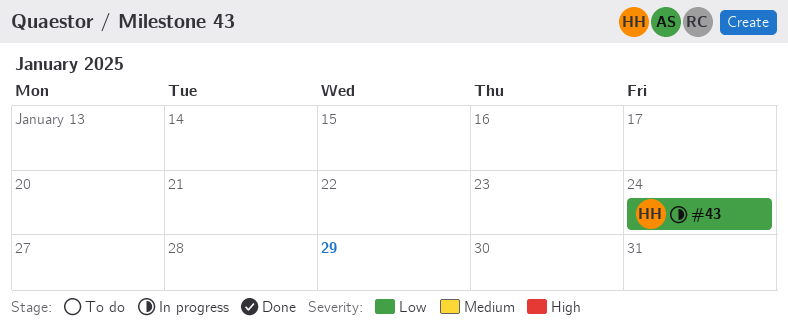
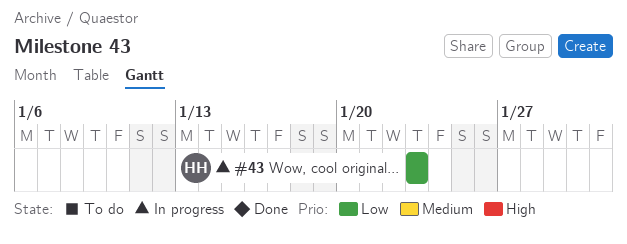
#43, start: Jan 24 -> Jan 23
#43, due: Jan 24 -> Jan 23

